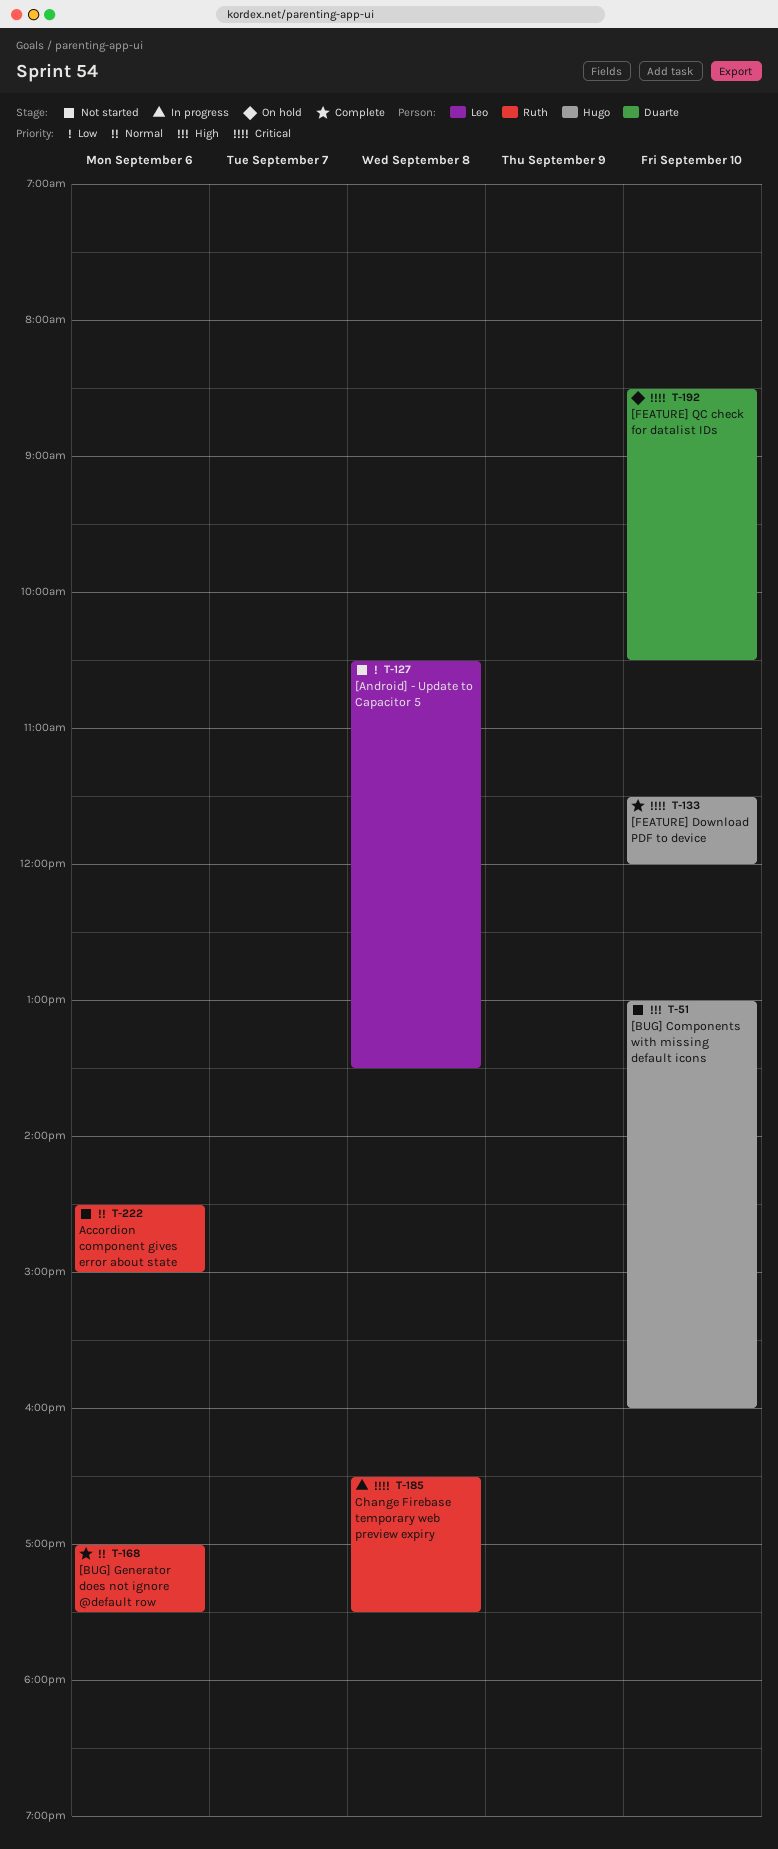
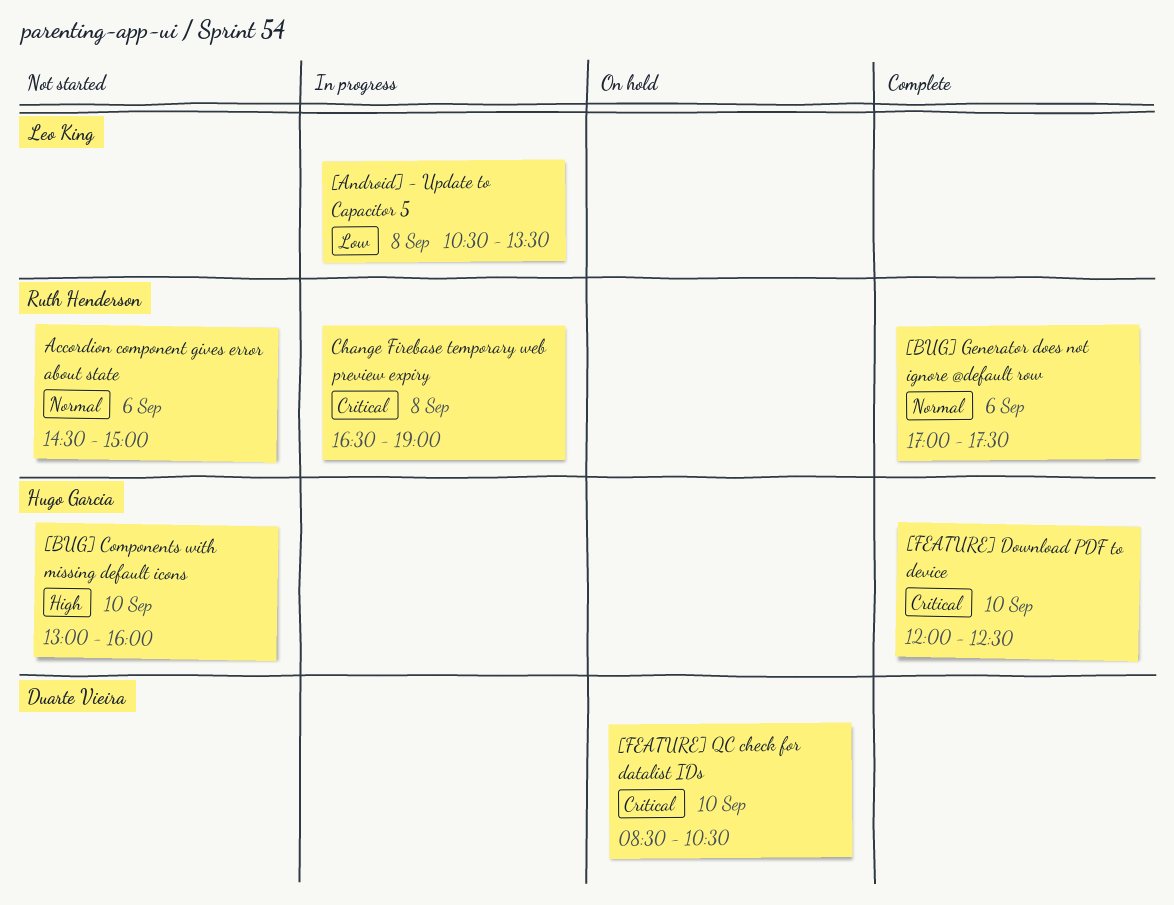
[Android] - Update to Capacitor 5, status: Not started -> In progress
[FEATURE] Download PDF to device, begins: 11:30 -> 12:00
[FEATURE] Download PDF to device, ends: 12:00 -> 12:30
Change Firebase temporary web preview expiry, ends: 17:30 -> 19:00

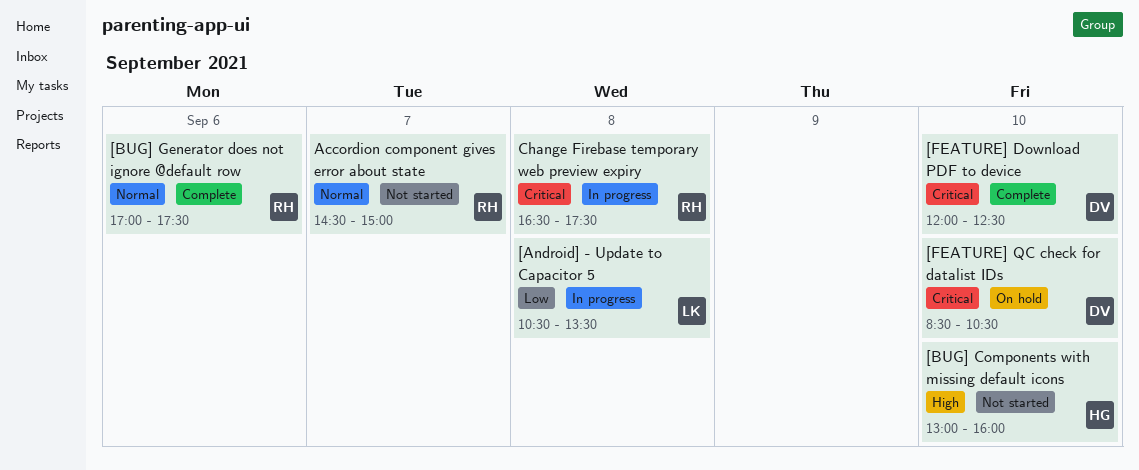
[FEATURE] Download PDF to device, owner: Hugo Garcia -> Duarte Vieira
Accordion component gives error about state, day: Sep 6 -> Sep 7
Change Firebase temporary web preview expiry, ends: 19:00 -> 17:30

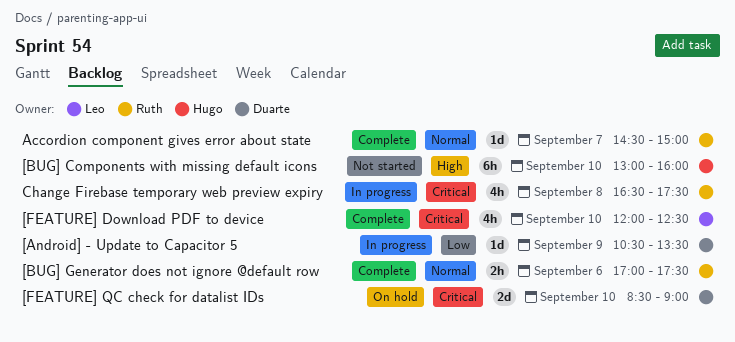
[Android] - Update to Capacitor 5, owner: Leo -> Duarte
[Android] - Update to Capacitor 5, day: Sep 8 -> Sep 9
[FEATURE] Download PDF to device, owner: Duarte -> Leo
[FEATURE] QC check for datalist IDs, ends: 10:30 -> 09:00
Accordion component gives error about state, status: Not started -> Complete

